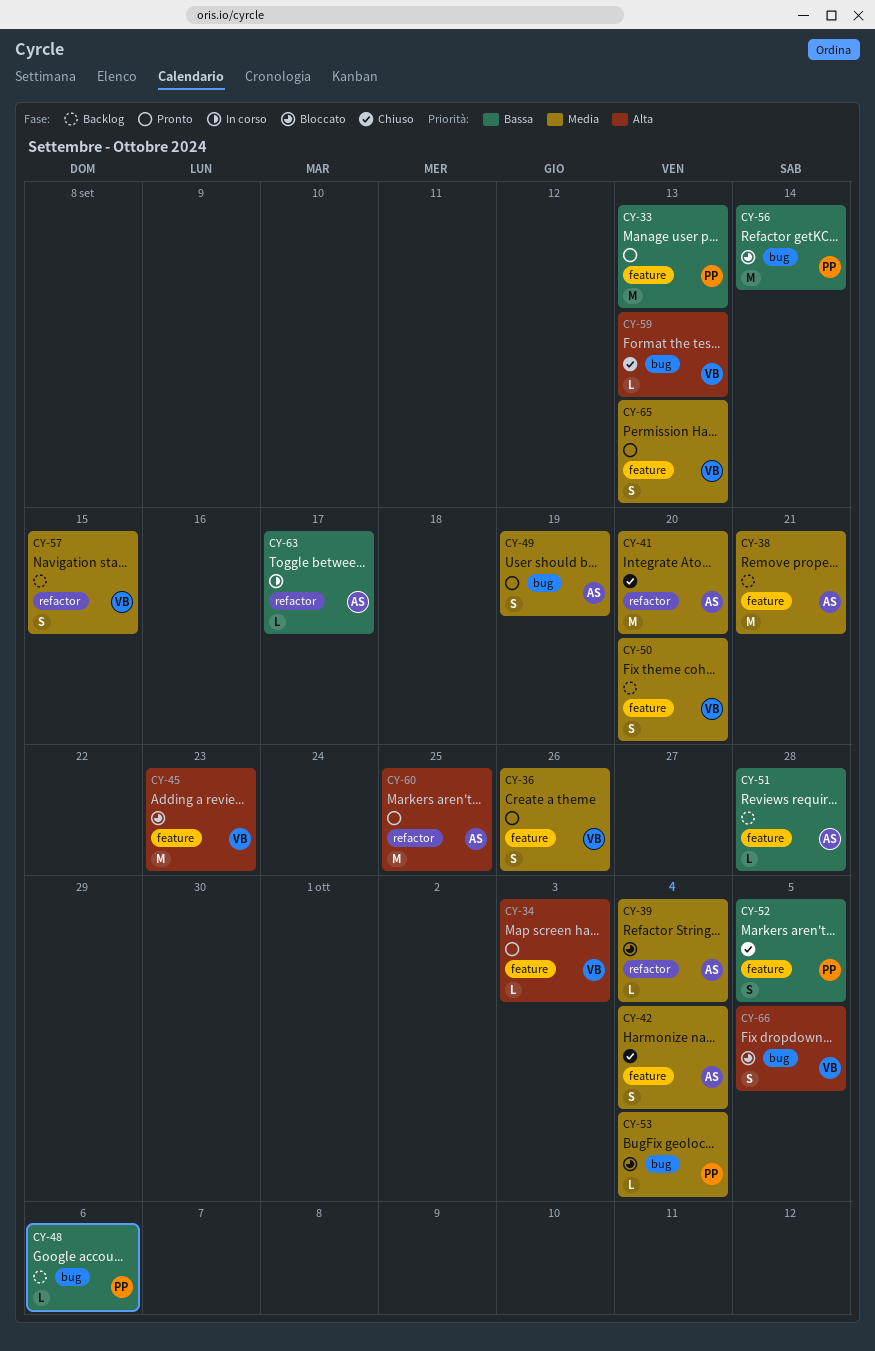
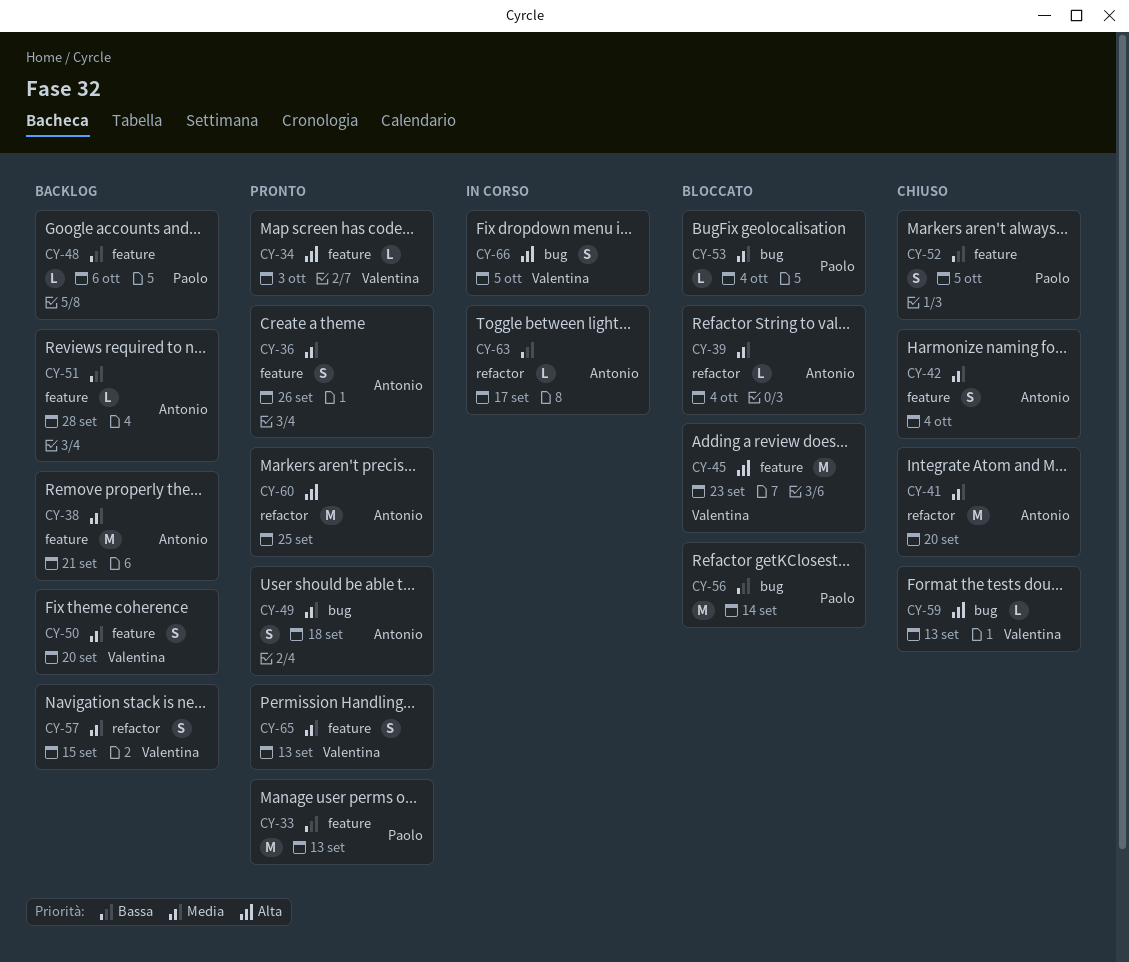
CY-36, owner: Valentina -> Antonio
CY-48, label: bug -> feature
CY-49, due: Sep 19 -> Sep 18
CY-66, status: Bloccato -> In corso

